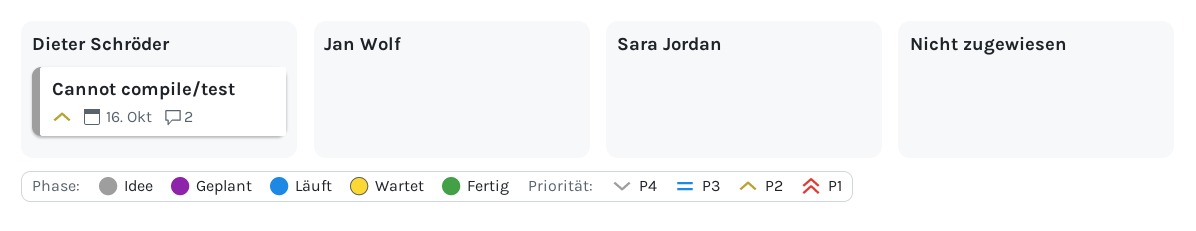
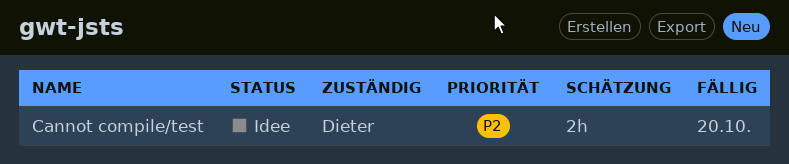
Cannot compile/test, due: Oct 16 -> Oct 20

